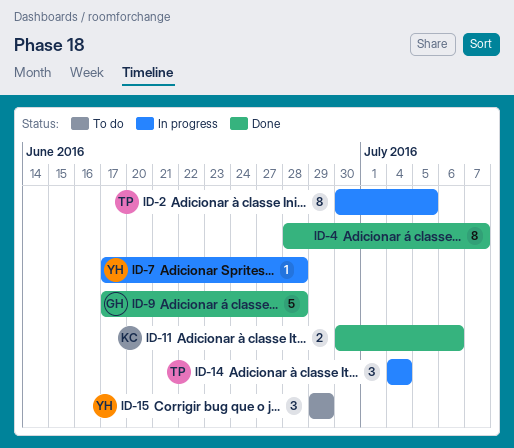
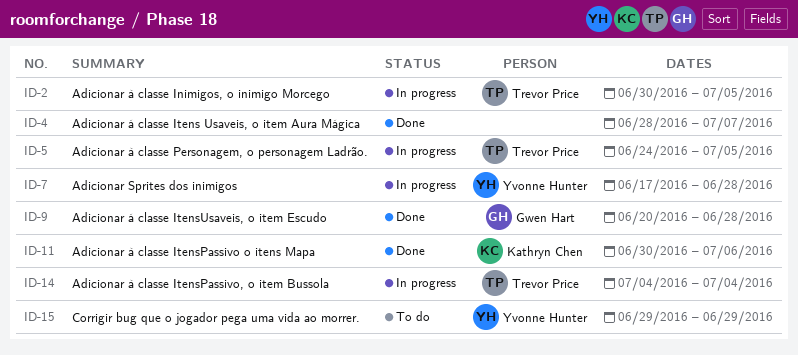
ID-5: none -> present
ID-9, start: Jun 17 -> Jun 20

